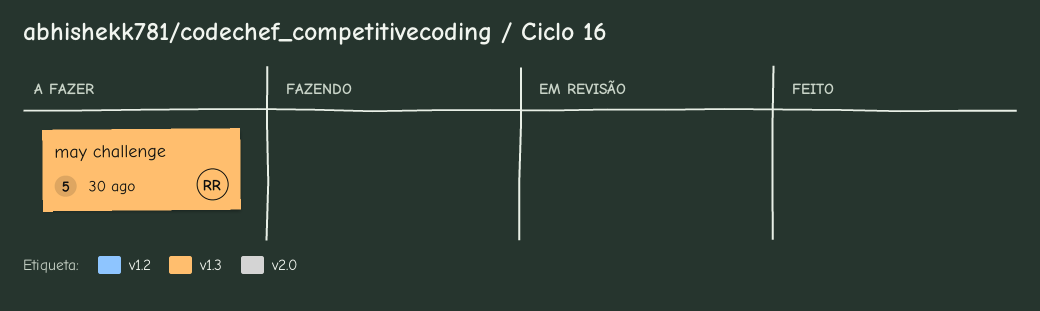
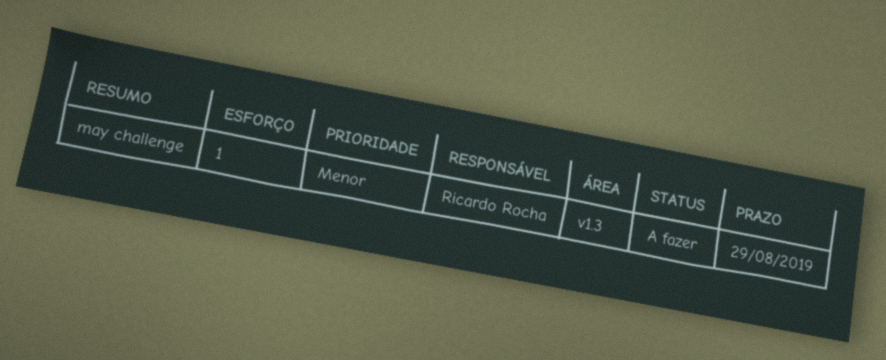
may challenge, estimate: 5 -> 1
may challenge, due: Aug 30 -> Aug 29

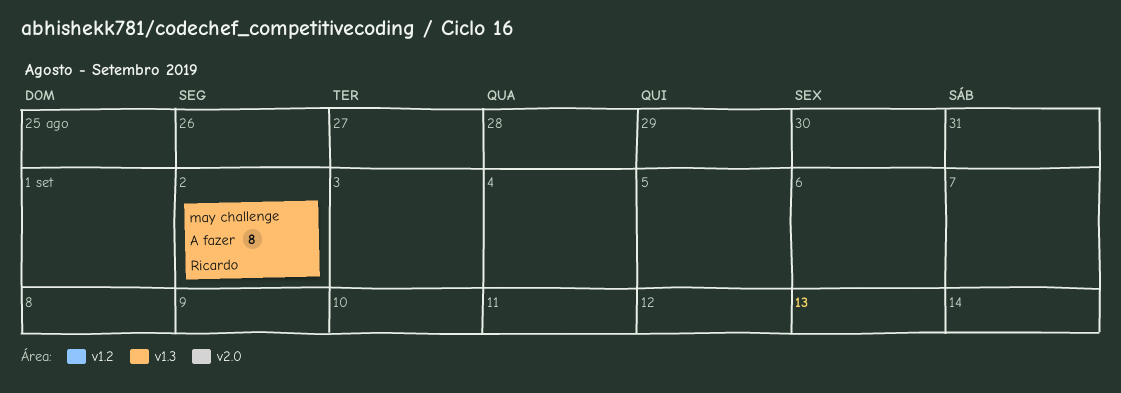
may challenge, estimate: 1 -> 8
may challenge, due: Aug 29 -> Sep 2

